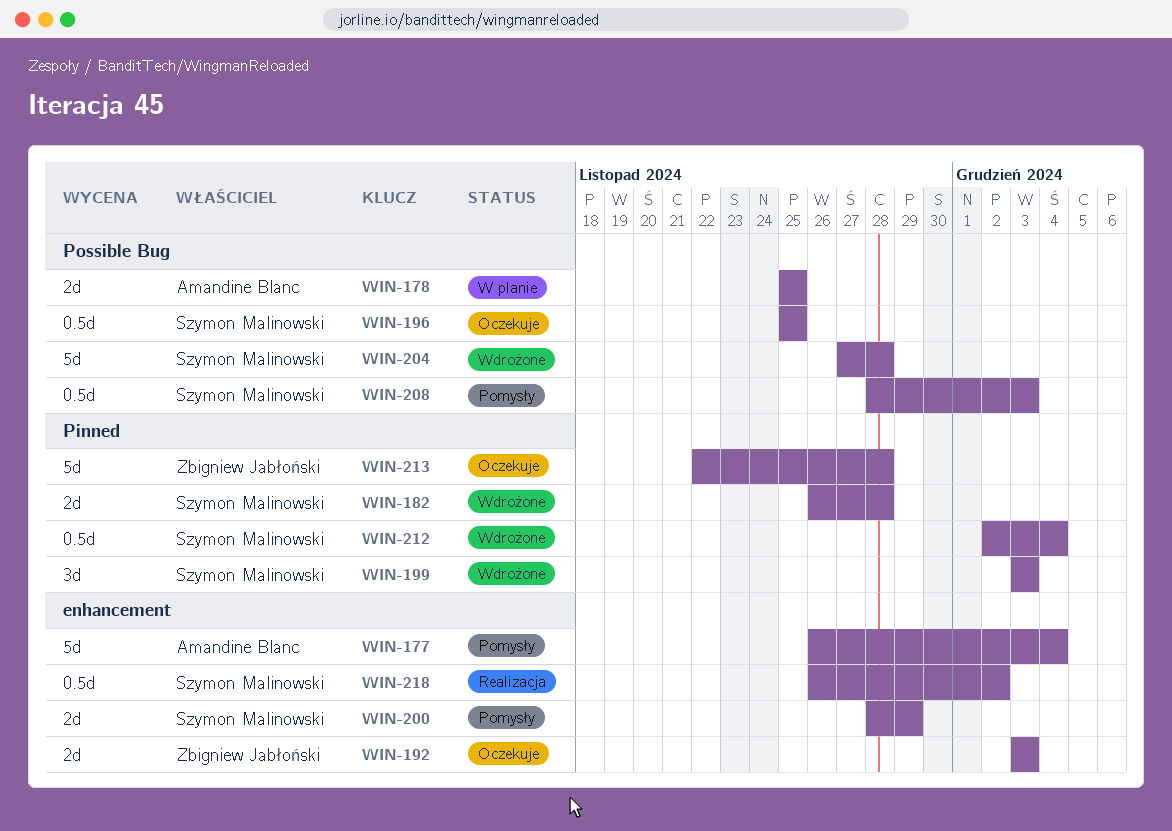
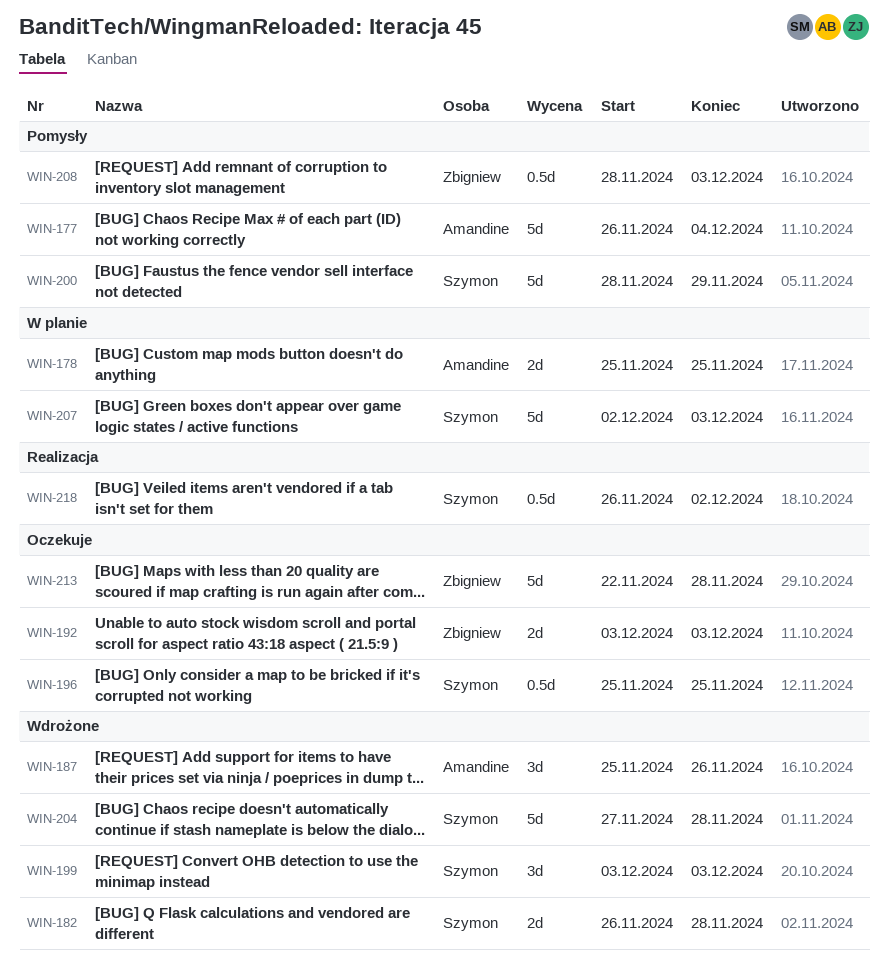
WIN-187: none -> present
WIN-200, estimate: 2d -> 5d
WIN-207: none -> present
WIN-208, owner: Szymon Malinowski -> Zbigniew Jabłoński
WIN-212: present -> none

